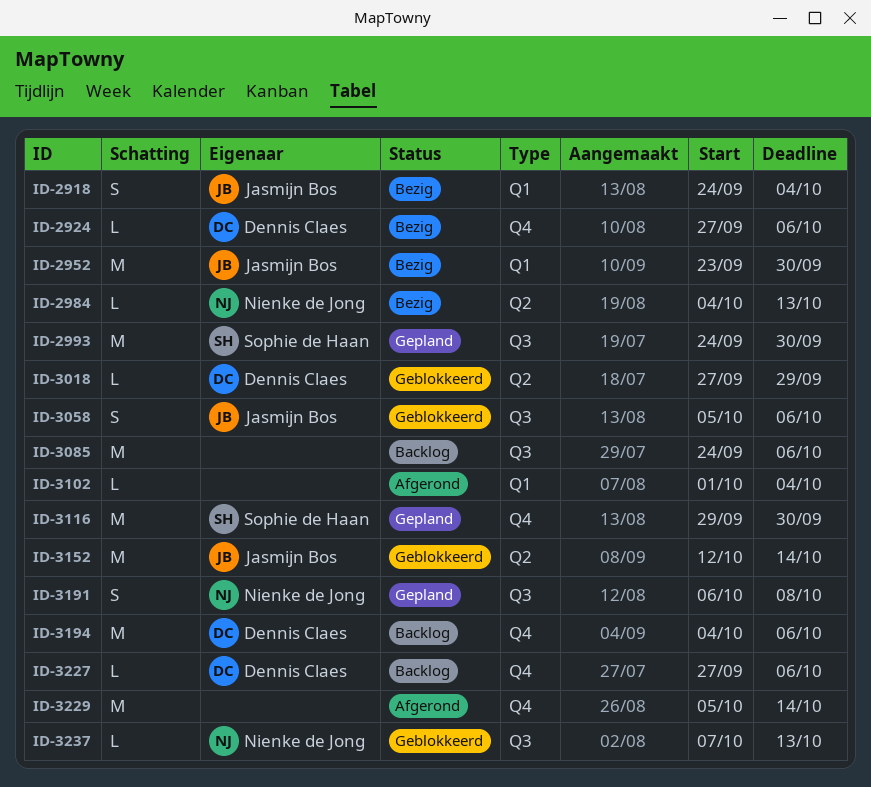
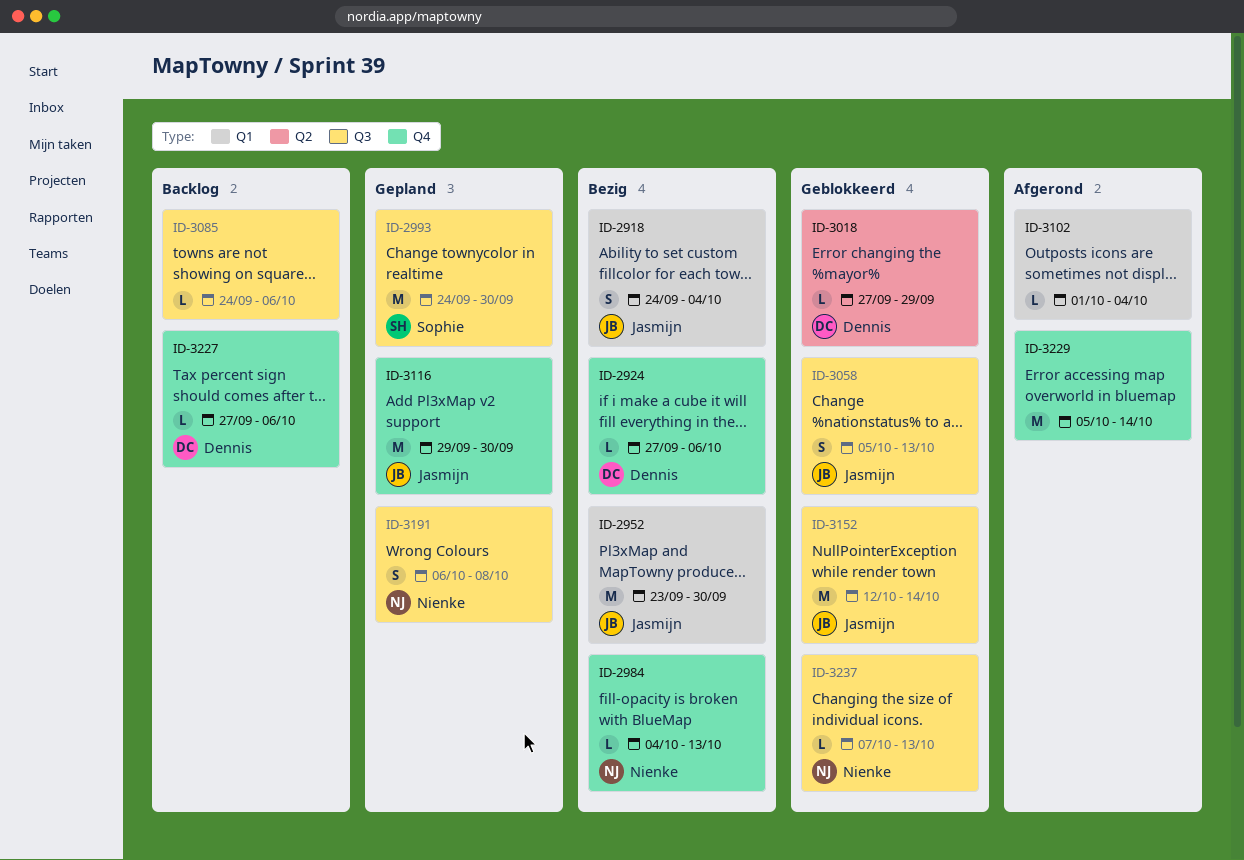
ID-2984, label: Q2 -> Q4
ID-3058, due: Oct 6 -> Oct 13
ID-3085, estimate: M -> L
ID-3116, owner: Sophie de Haan -> Jasmijn Bos
ID-3152, label: Q2 -> Q3
ID-3194: present -> none

